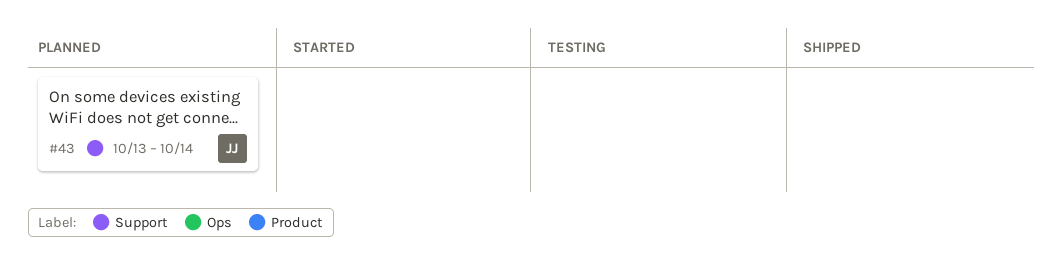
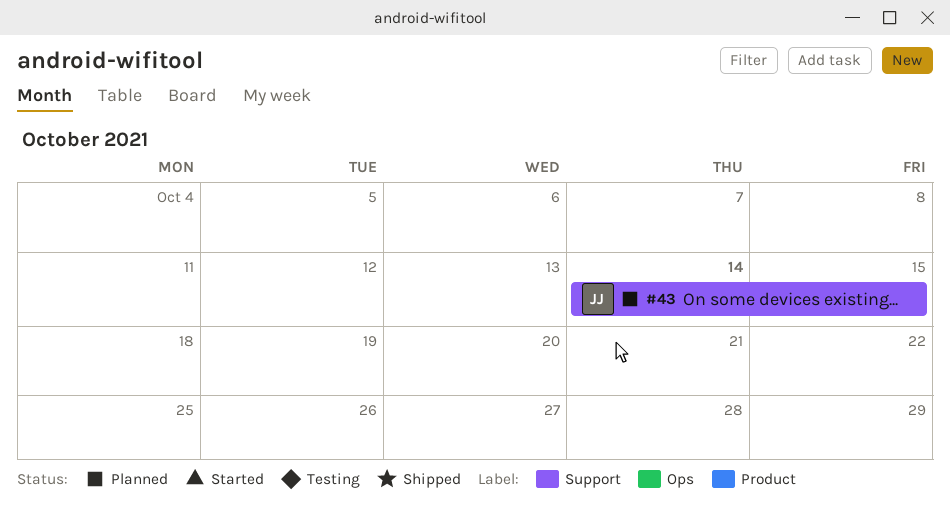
#43, start: Oct 13 -> Oct 14
#43, due: Oct 14 -> Oct 15

